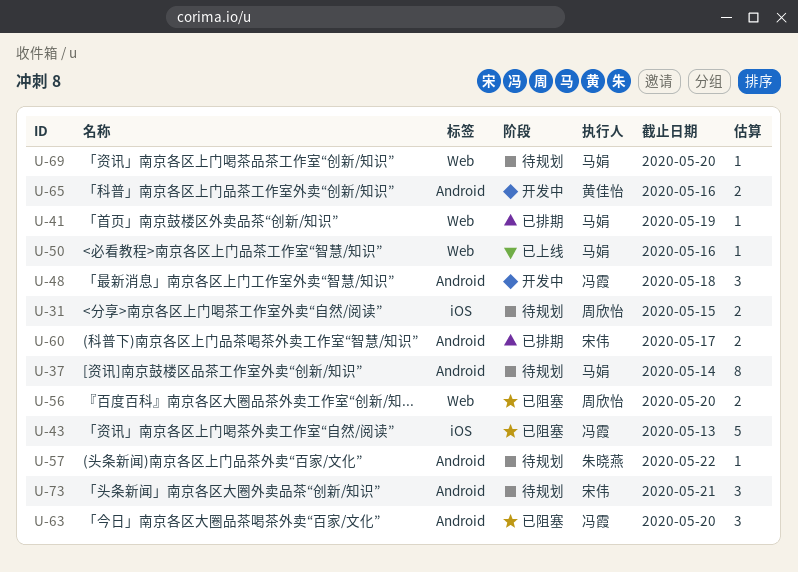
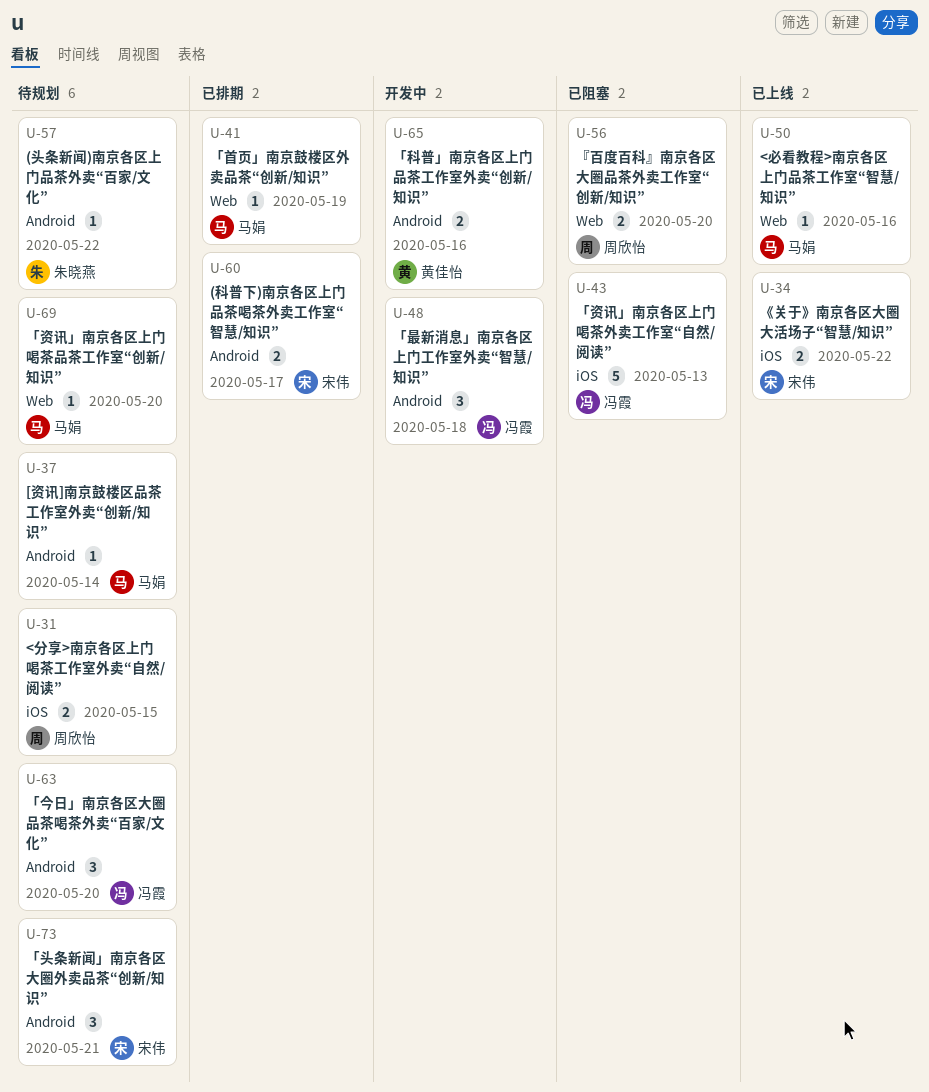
U-34: none -> present
U-37, estimate: 8 -> 1
U-63, status: 已阻塞 -> 待规划

